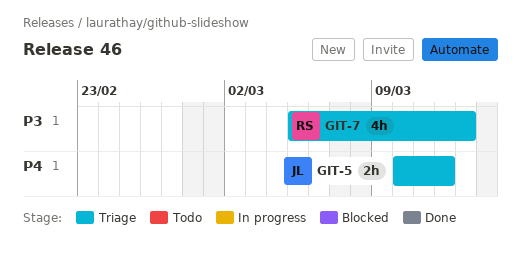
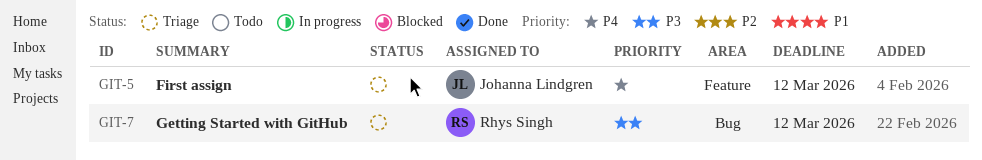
GIT-7, due: Mar 13 -> Mar 12

